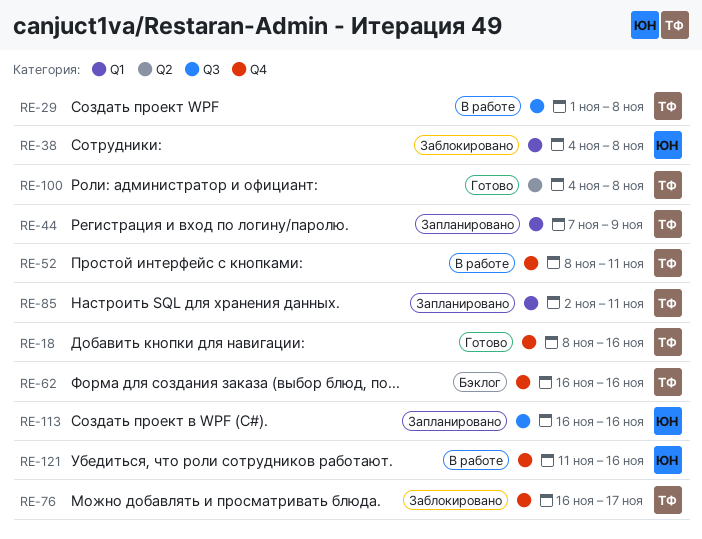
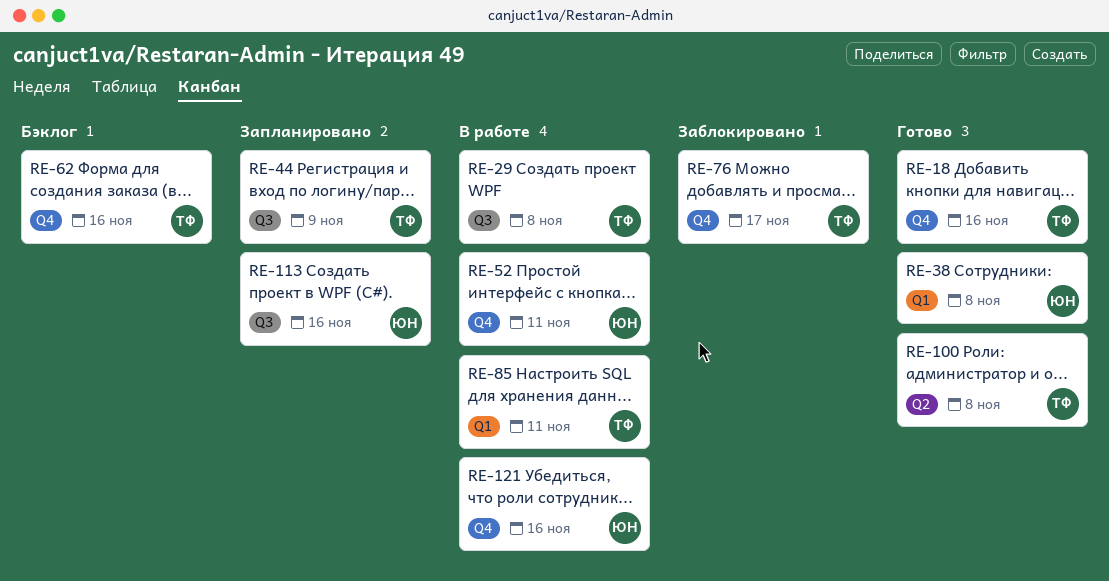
RE-38, status: Заблокировано -> Готово
RE-44, label: Q1 -> Q3
RE-52, owner: ТФ -> ЮН
RE-85, status: Запланировано -> В работе

